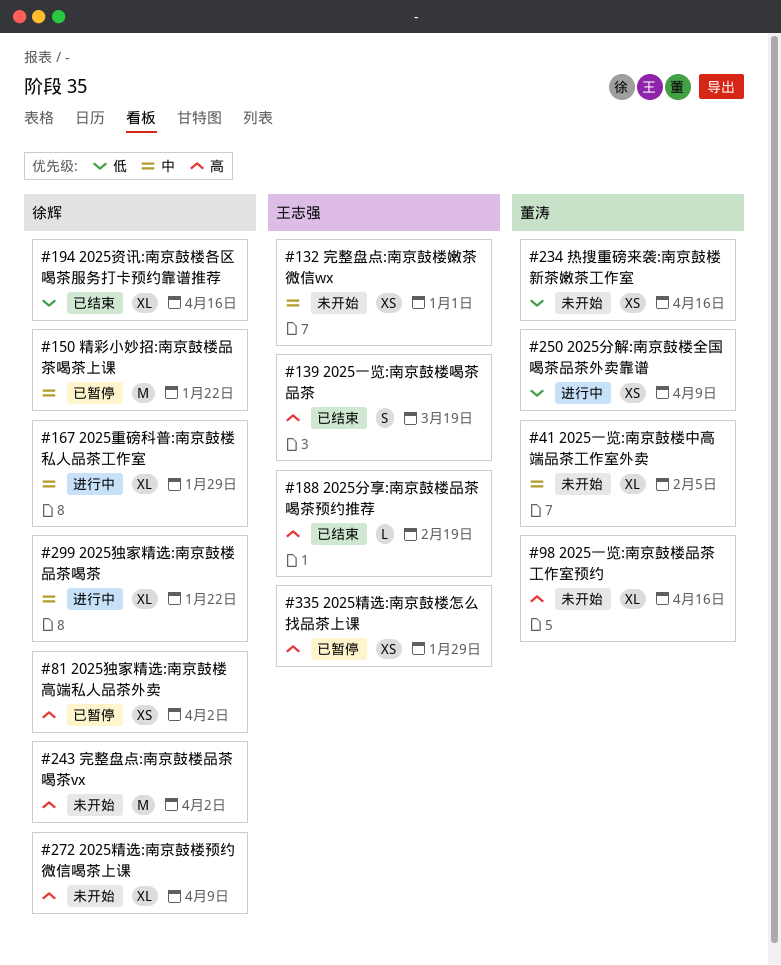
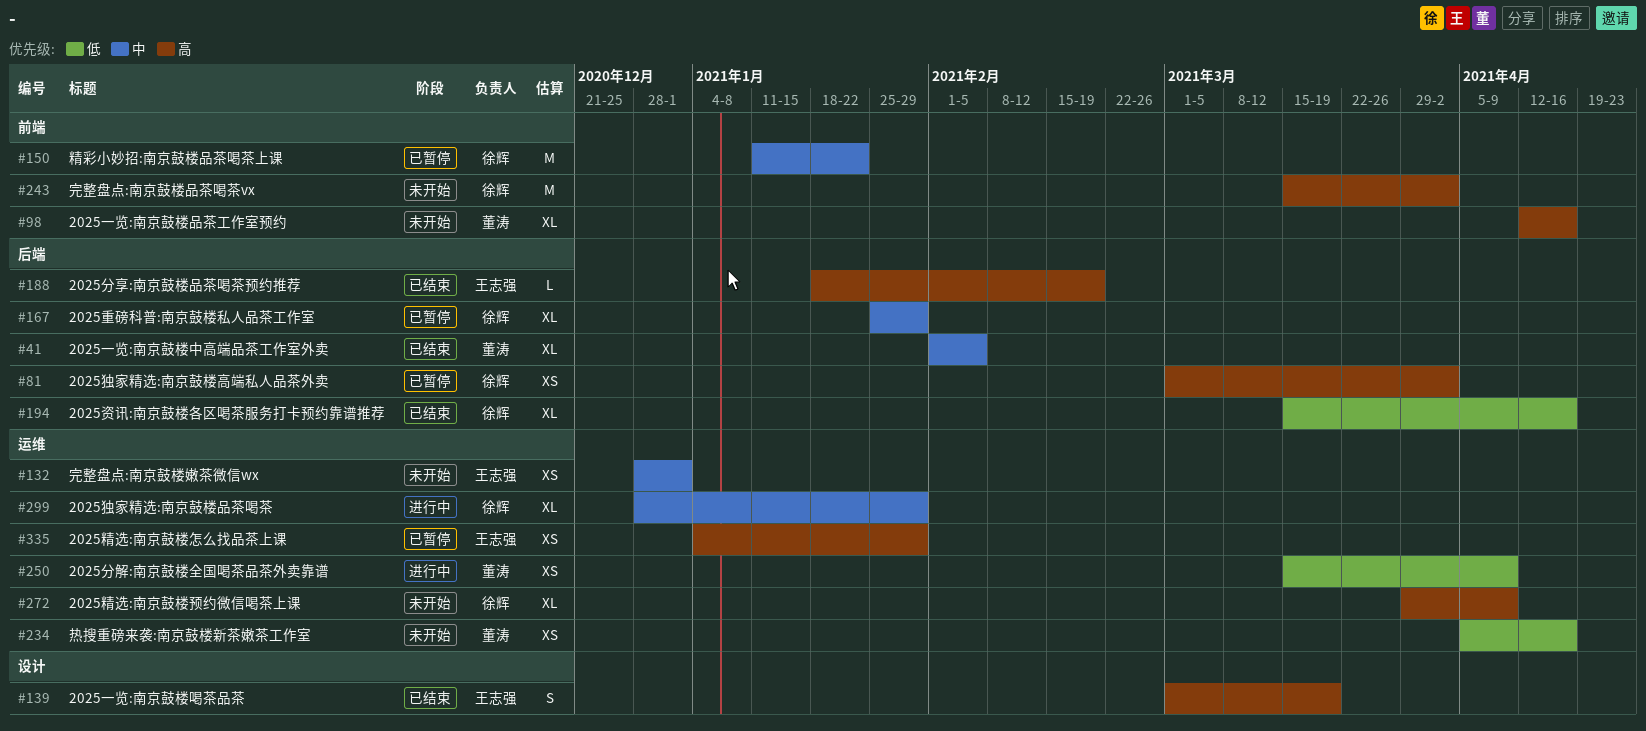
#41, status: 未开始 -> 已结束
#167, status: 进行中 -> 已暂停
#299, due: Jan 22 -> Jan 29

